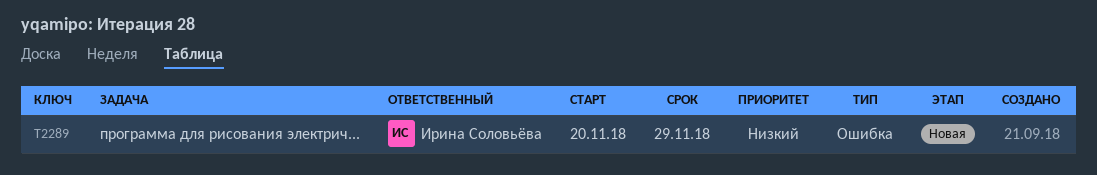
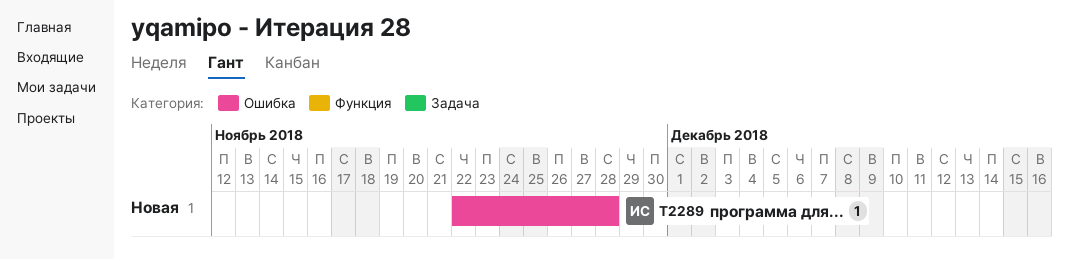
T2289, start: Nov 20 -> Nov 22
T2289, due: Nov 29 -> Nov 28

